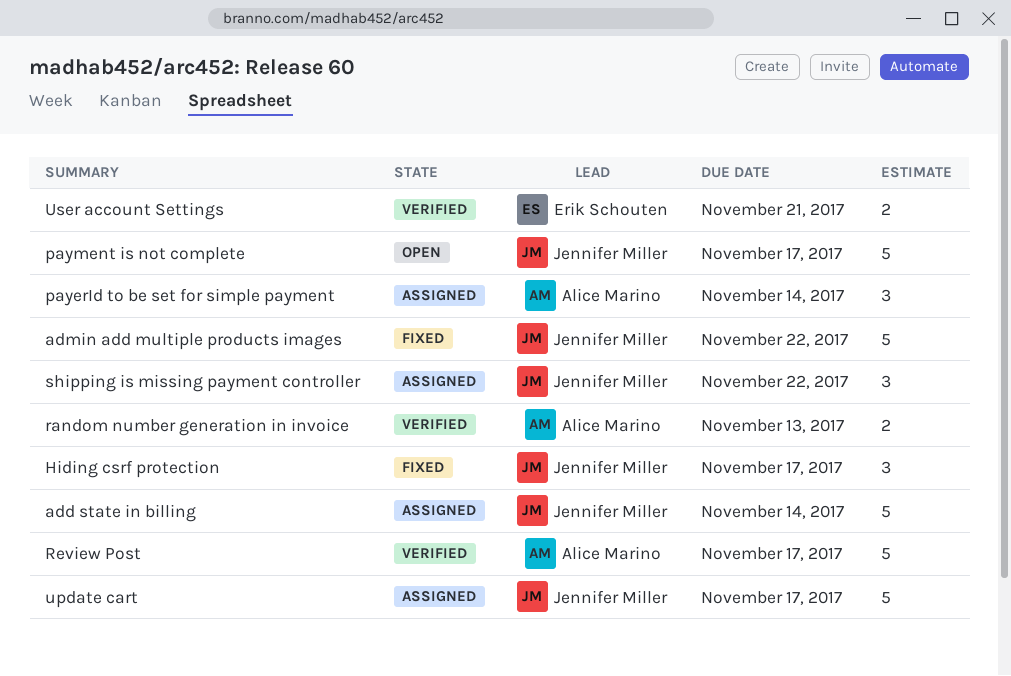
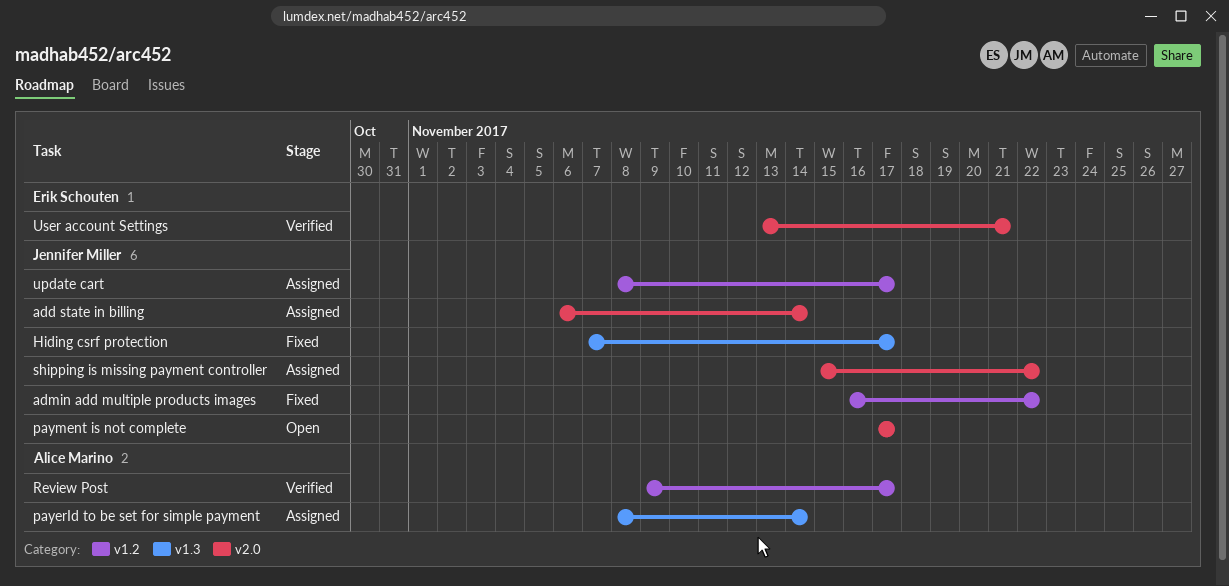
random number generation in invoice: present -> none

